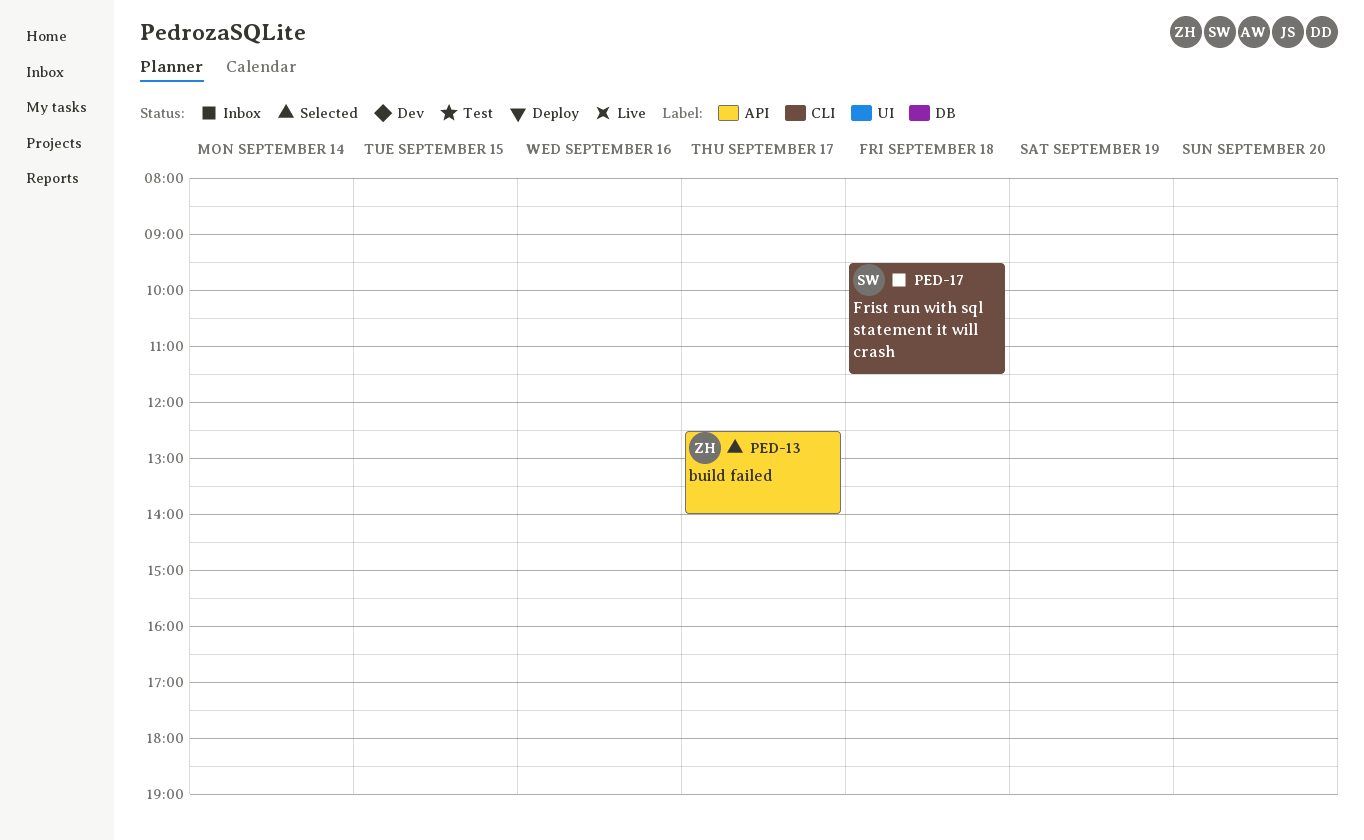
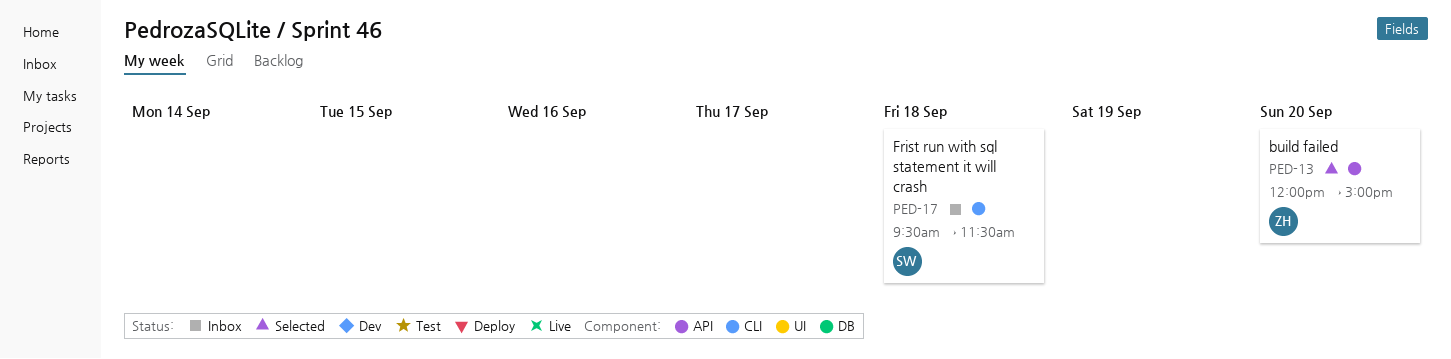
PED-13, day: Sep 17 -> Sep 20
PED-13, begins: 12:30 -> 12:00
PED-13, ends: 14:00 -> 15:00

